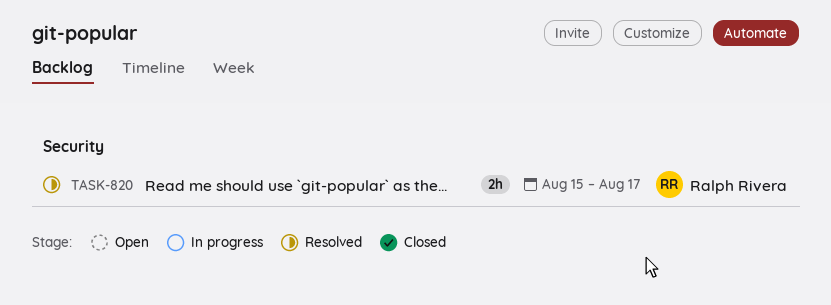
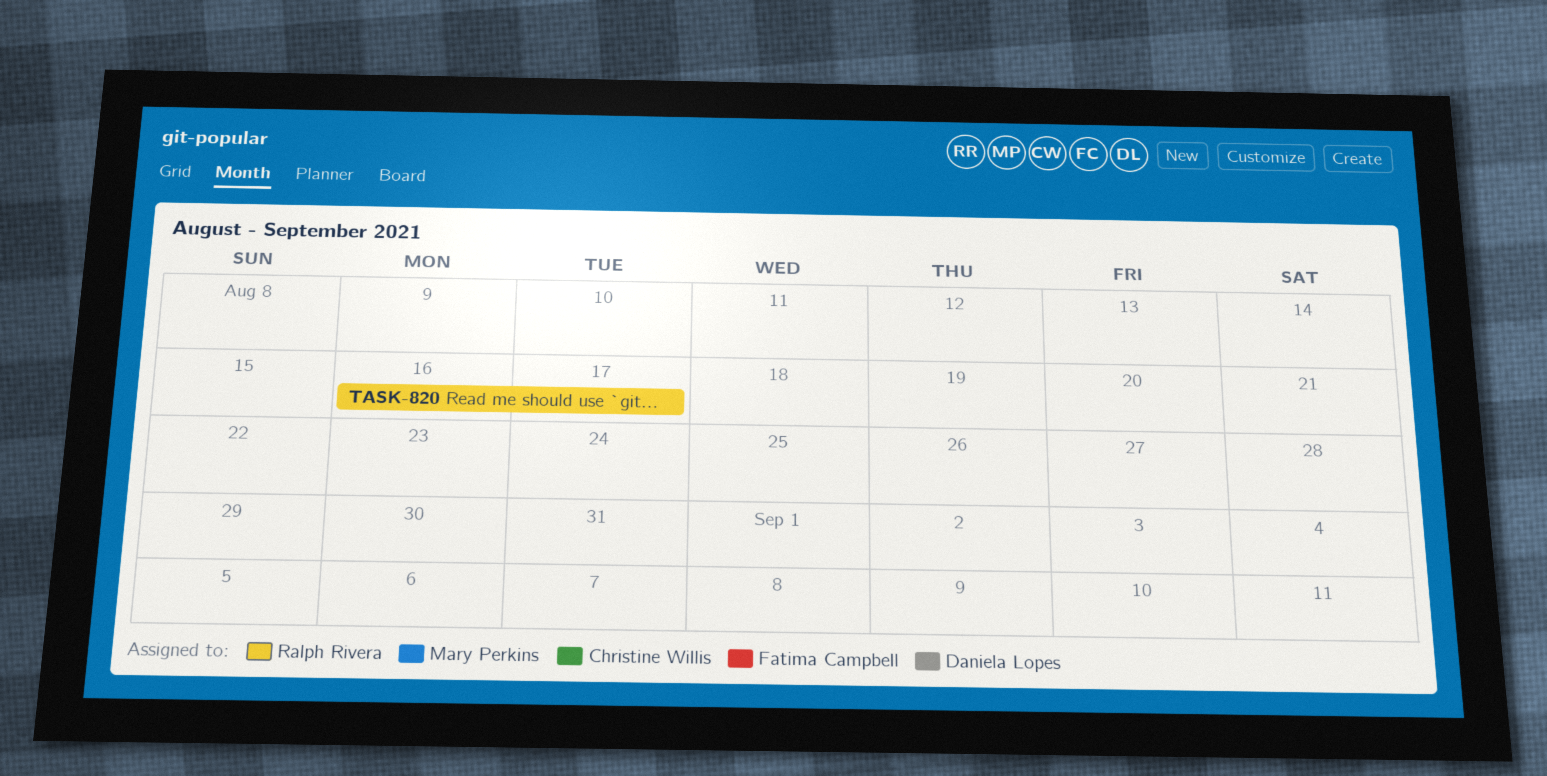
TASK-820, start: Aug 15 -> Aug 16

